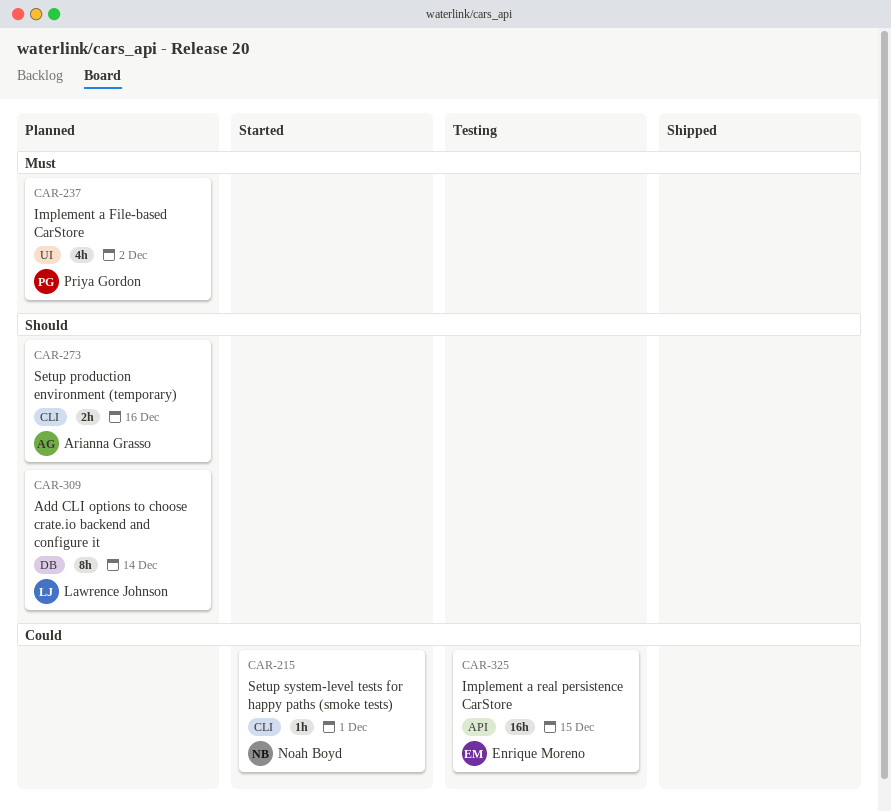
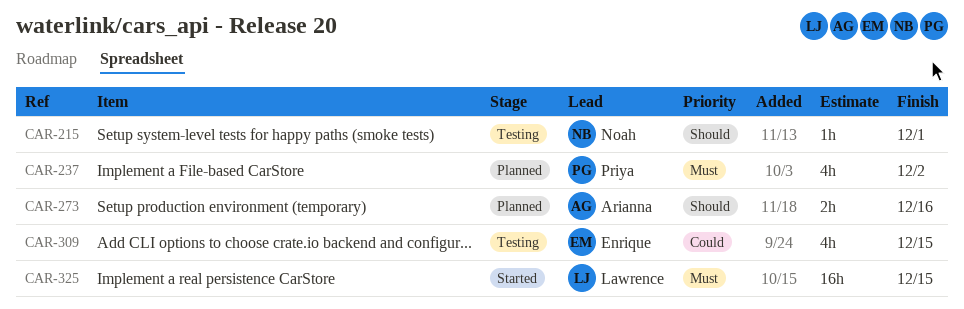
CAR-215, status: Started -> Testing
CAR-215, priority: Could -> Should
CAR-309, status: Planned -> Testing
CAR-309, owner: Lawrence Johnson -> Enrique Moreno
CAR-309, priority: Should -> Could
CAR-309, estimate: 8h -> 4h
CAR-309, due: Dec 14 -> Dec 15
CAR-325, status: Testing -> Started
CAR-325, owner: Enrique Moreno -> Lawrence Johnson
CAR-325, priority: Could -> Must

